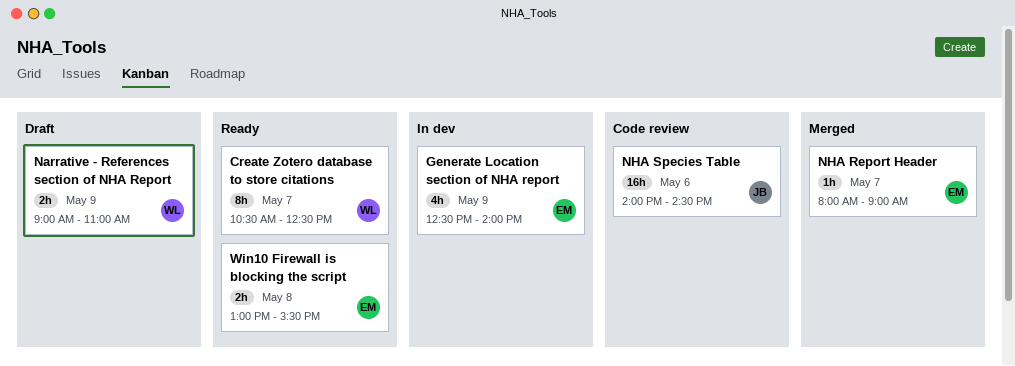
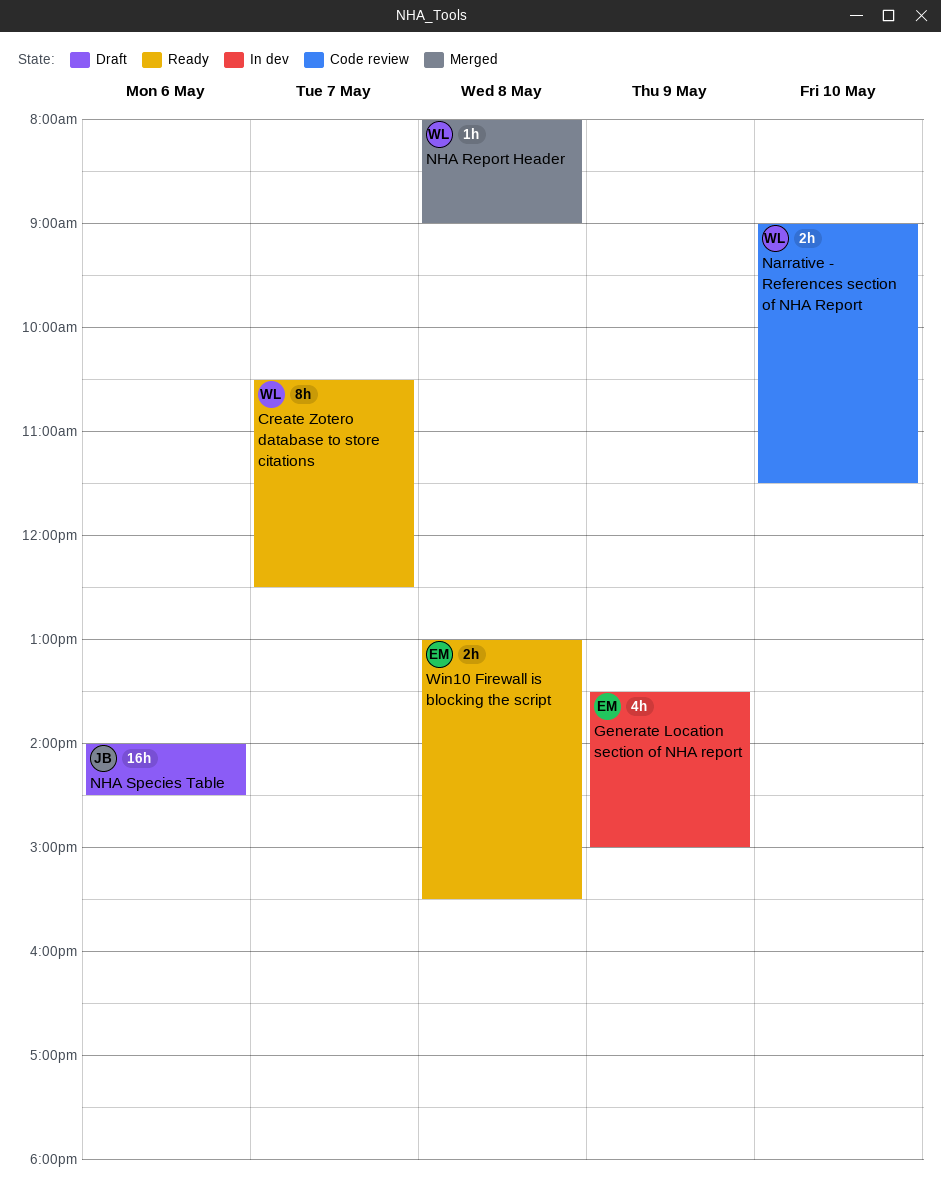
Generate Location section of NHA report, begins: 12:30 -> 13:30
Generate Location section of NHA report, ends: 14:00 -> 15:00
Narrative - References section of NHA Report, status: Draft -> Code review
Narrative - References section of NHA Report, day: May 9 -> May 10
Narrative - References section of NHA Report, ends: 11:00 -> 11:30
NHA Report Header, owner: EM -> WL
NHA Report Header, day: May 7 -> May 8
NHA Species Table, status: Code review -> Draft

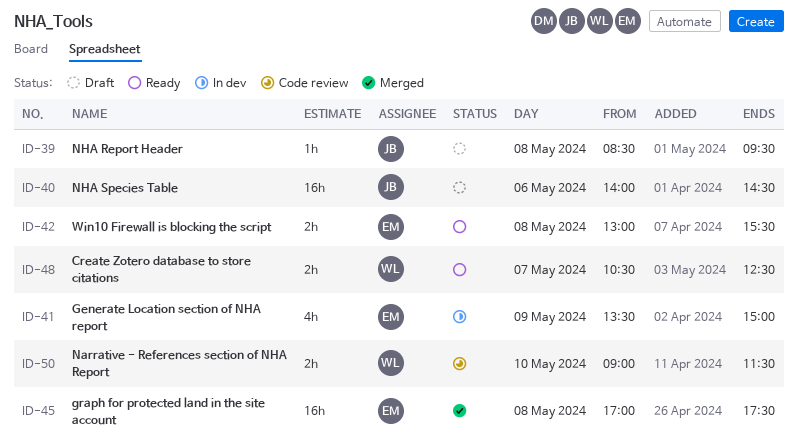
Create Zotero database to store citations, estimate: 8h -> 2h
graph for protected land in the site account: none -> present
NHA Report Header, status: Merged -> Draft
NHA Report Header, owner: WL -> JB
NHA Report Header, begins: 08:00 -> 08:30
NHA Report Header, ends: 09:00 -> 09:30

